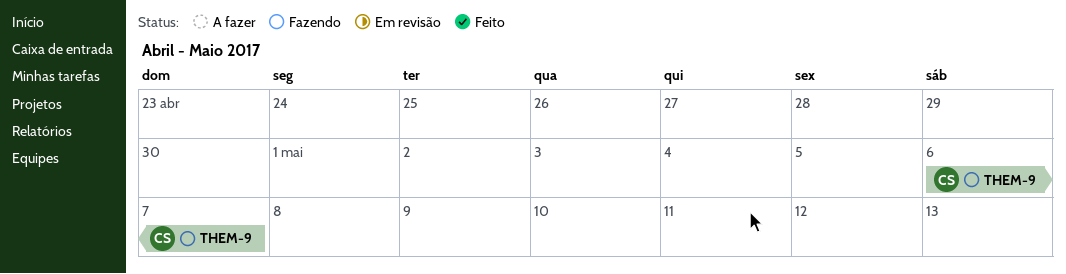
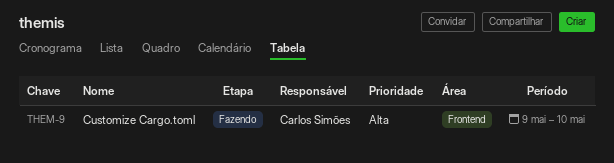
THEM-9, start: May 6 -> May 9
THEM-9, due: May 7 -> May 10

